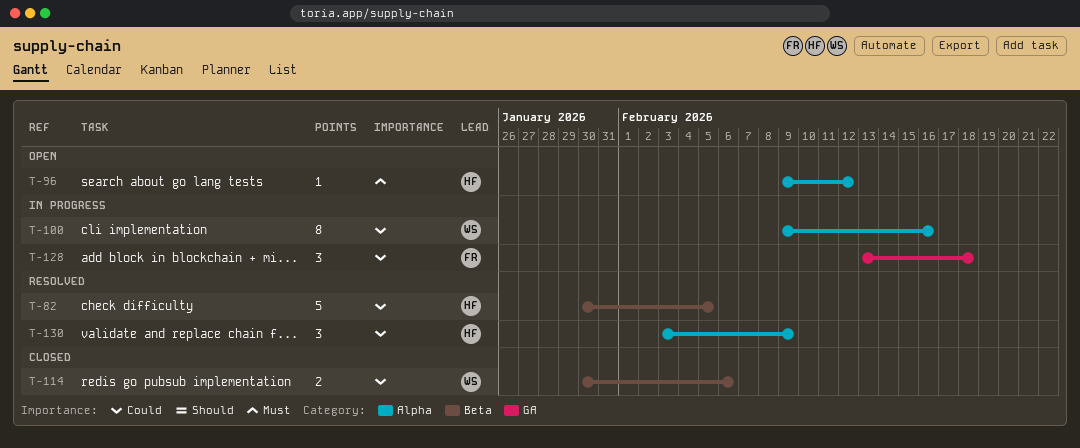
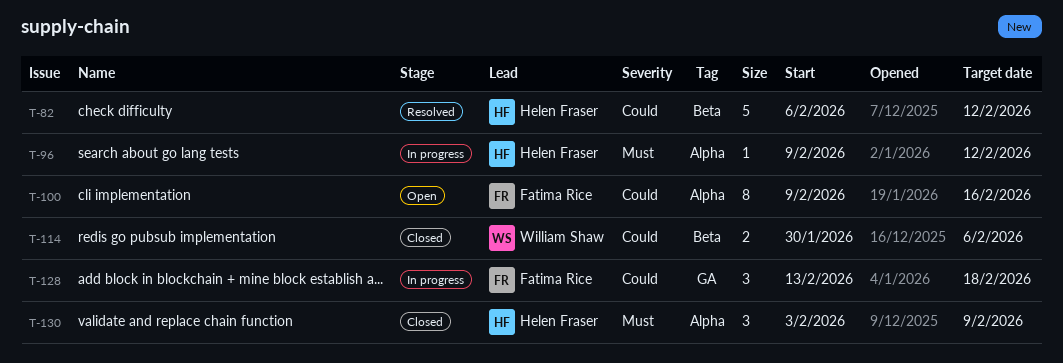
T-82, start: Jan 30 -> Feb 6
T-82, due: Feb 5 -> Feb 12
T-96, status: Open -> In progress
T-100, status: In progress -> Open
T-100, owner: William Shaw -> Fatima Rice
T-130, status: Resolved -> Closed
T-130, priority: Could -> Must

